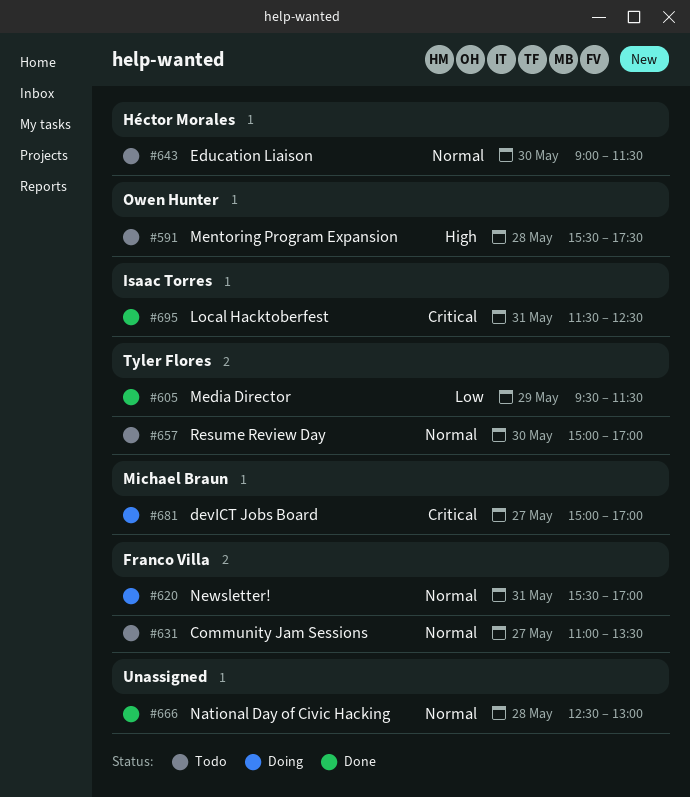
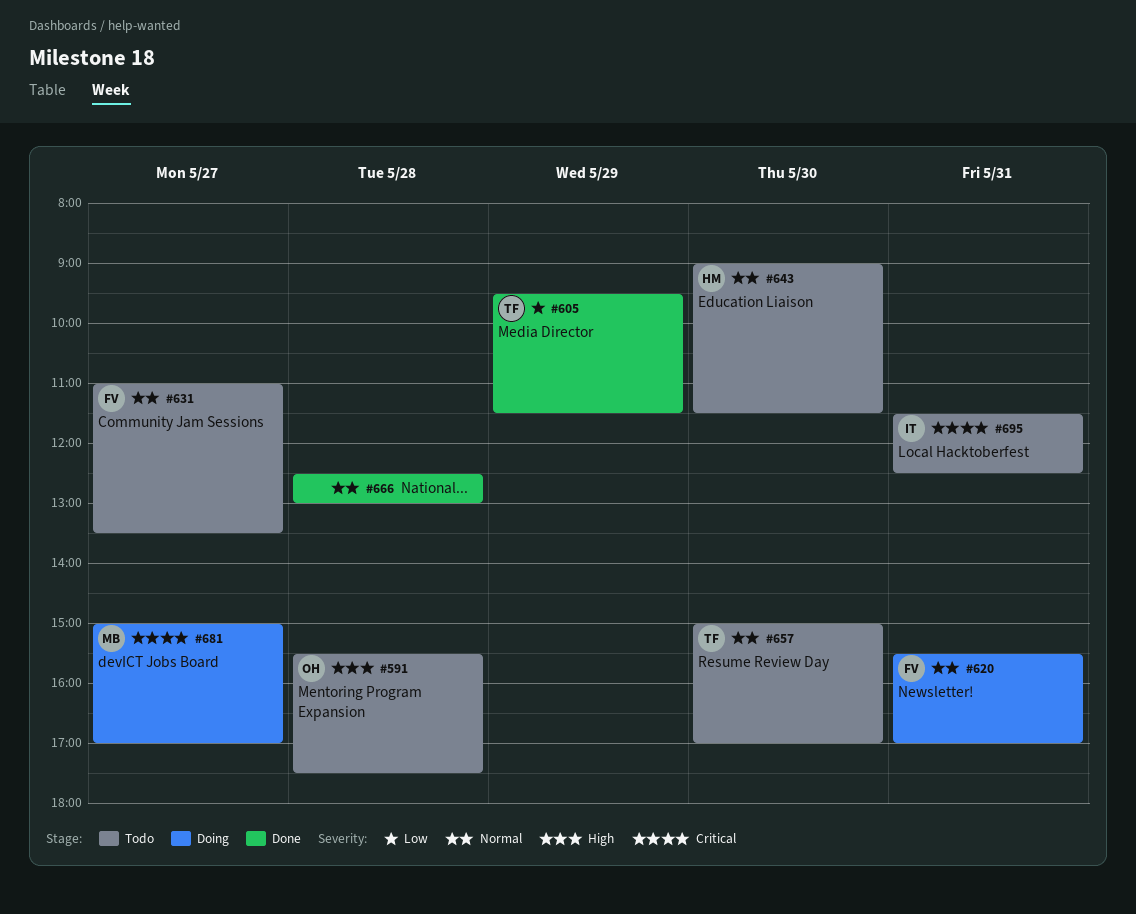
#695, status: Done -> Todo

